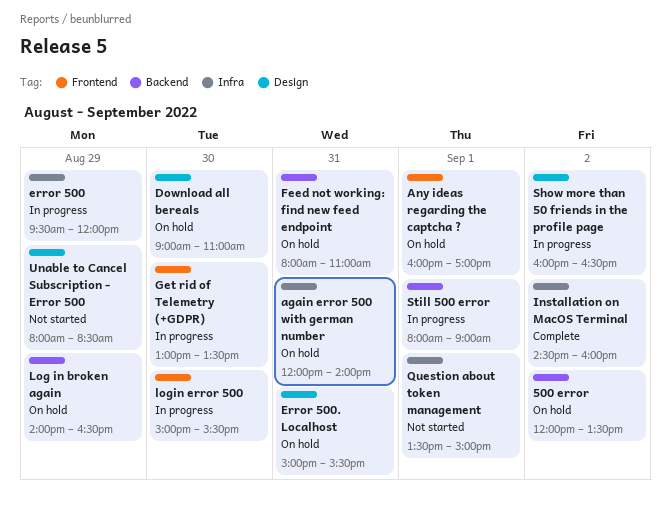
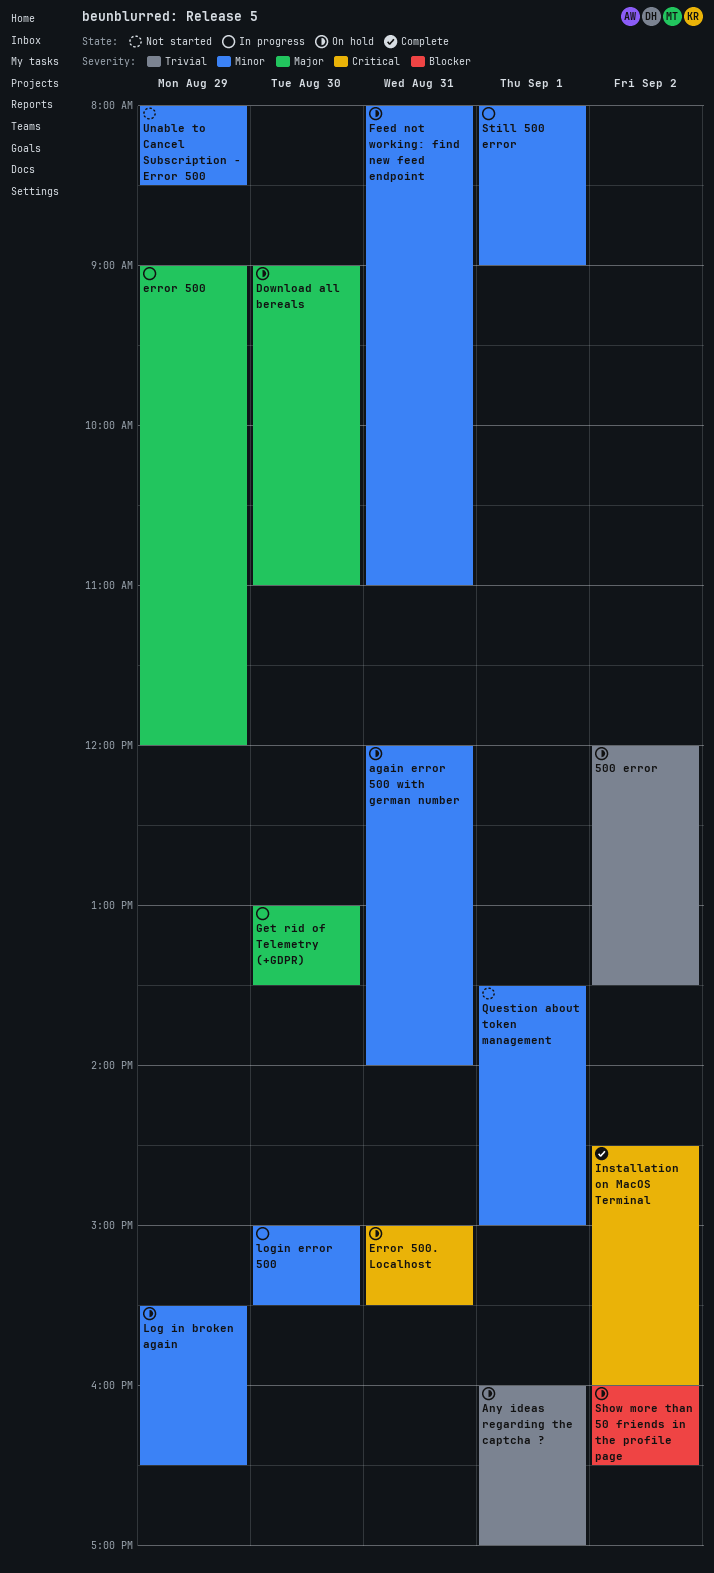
error 500, begins: 09:30 -> 09:00
Log in broken again, begins: 14:00 -> 15:30
Show more than 50 friends in the profile page, status: In progress -> On hold

